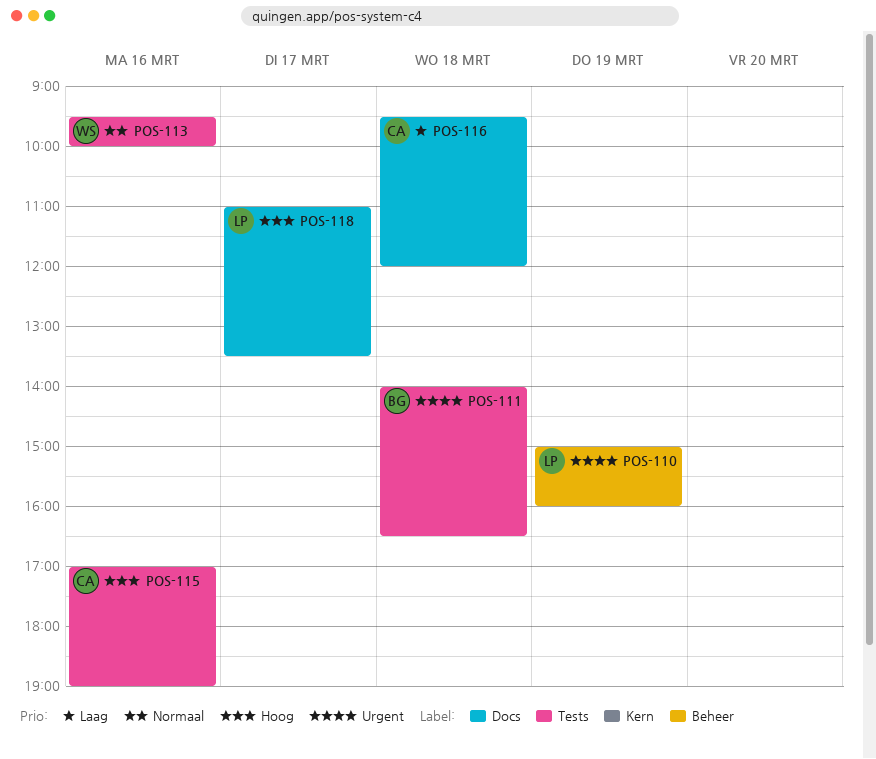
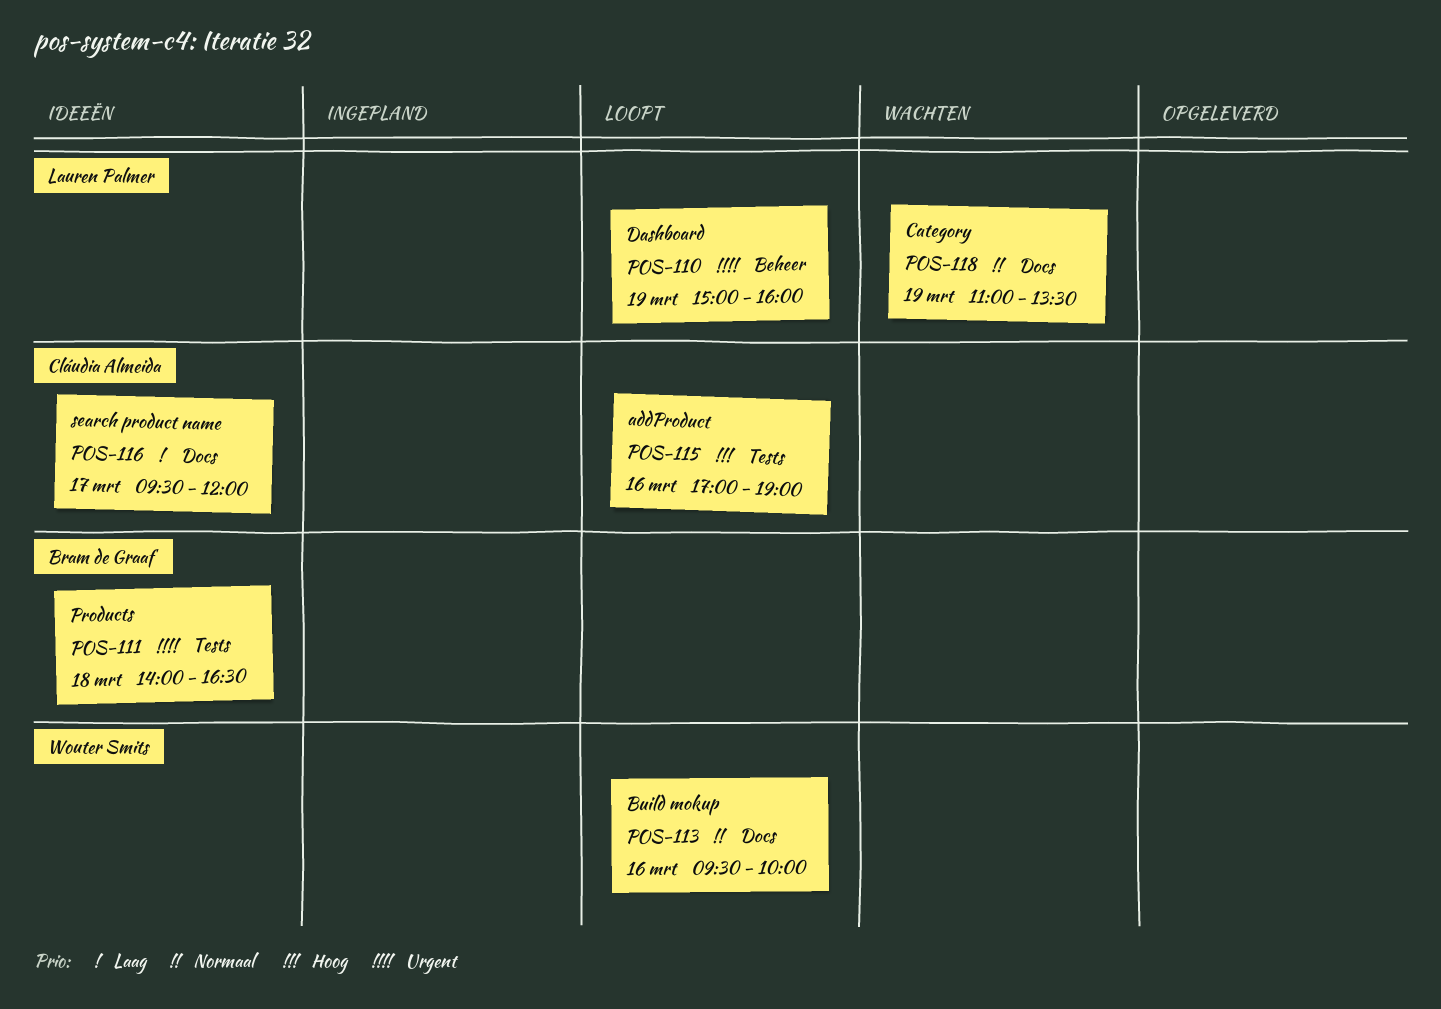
POS-113, label: Tests -> Docs
POS-116, day: Mar 18 -> Mar 17
POS-118, priority: Hoog -> Normaal
POS-118, day: Mar 17 -> Mar 19

